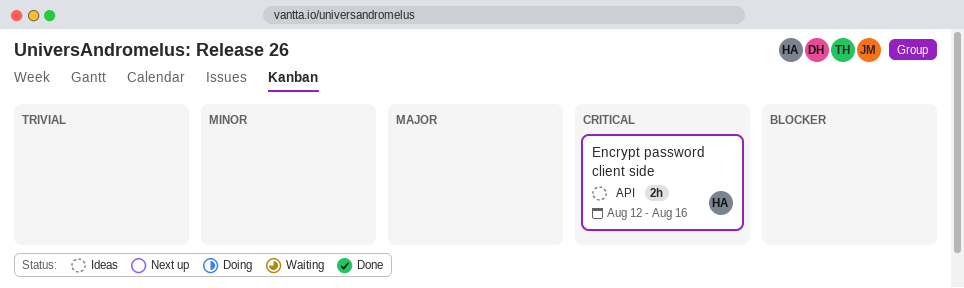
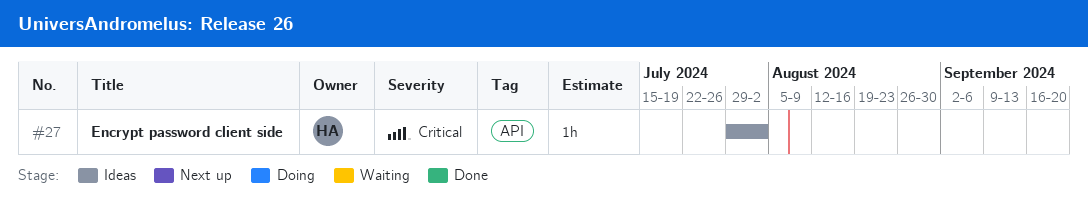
Encrypt password client side, estimate: 2h -> 1h
Encrypt password client side, start: Aug 12 -> Jul 29
Encrypt password client side, due: Aug 16 -> Aug 2

